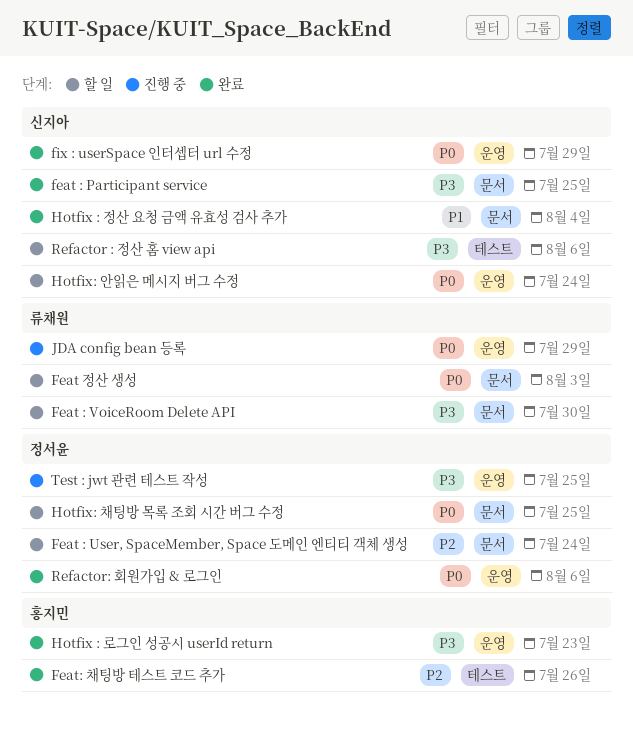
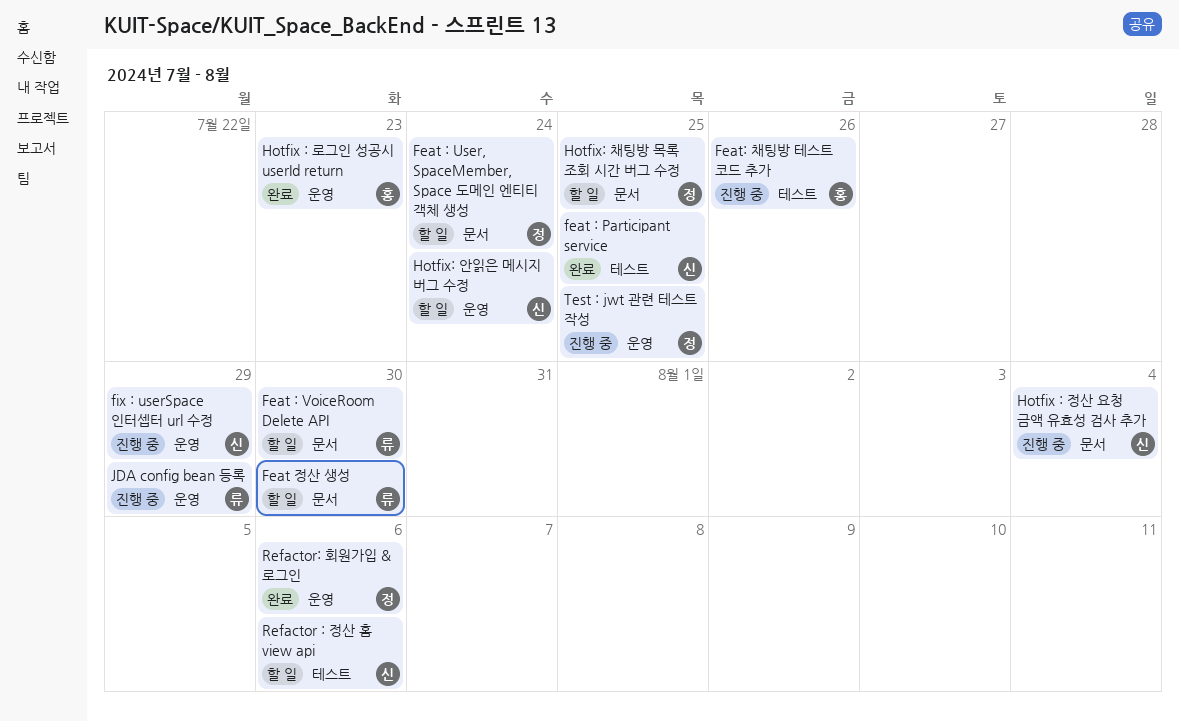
feat : Participant service, label: 문서 -> 테스트
Feat 정산 생성, due: Aug 3 -> Jul 30
Feat: 채팅방 테스트 코드 추가, status: 완료 -> 진행 중
fix : userSpace 인터셉터 url 수정, status: 완료 -> 진행 중
Hotfix : 정산 요청 금액 유효성 검사 추가, status: 완료 -> 진행 중

